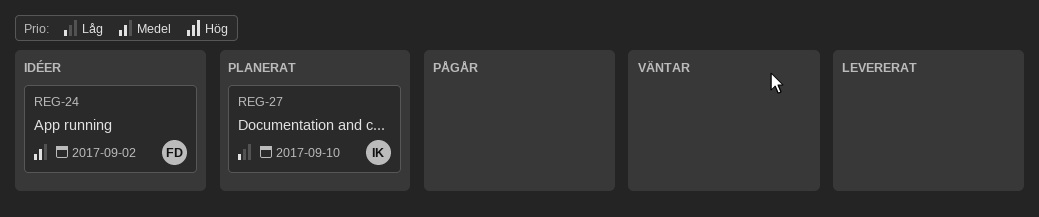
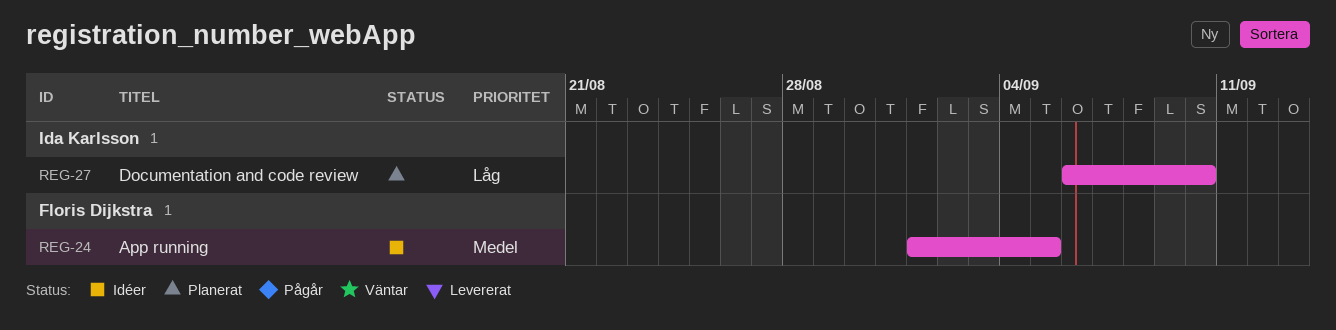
REG-24, due: Sep 2 -> Sep 5

